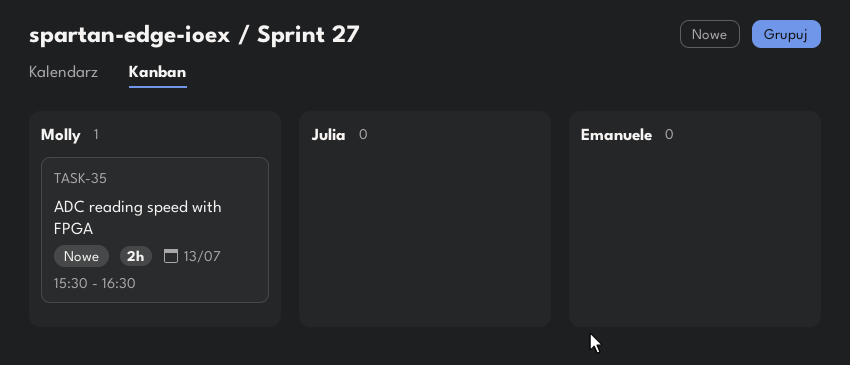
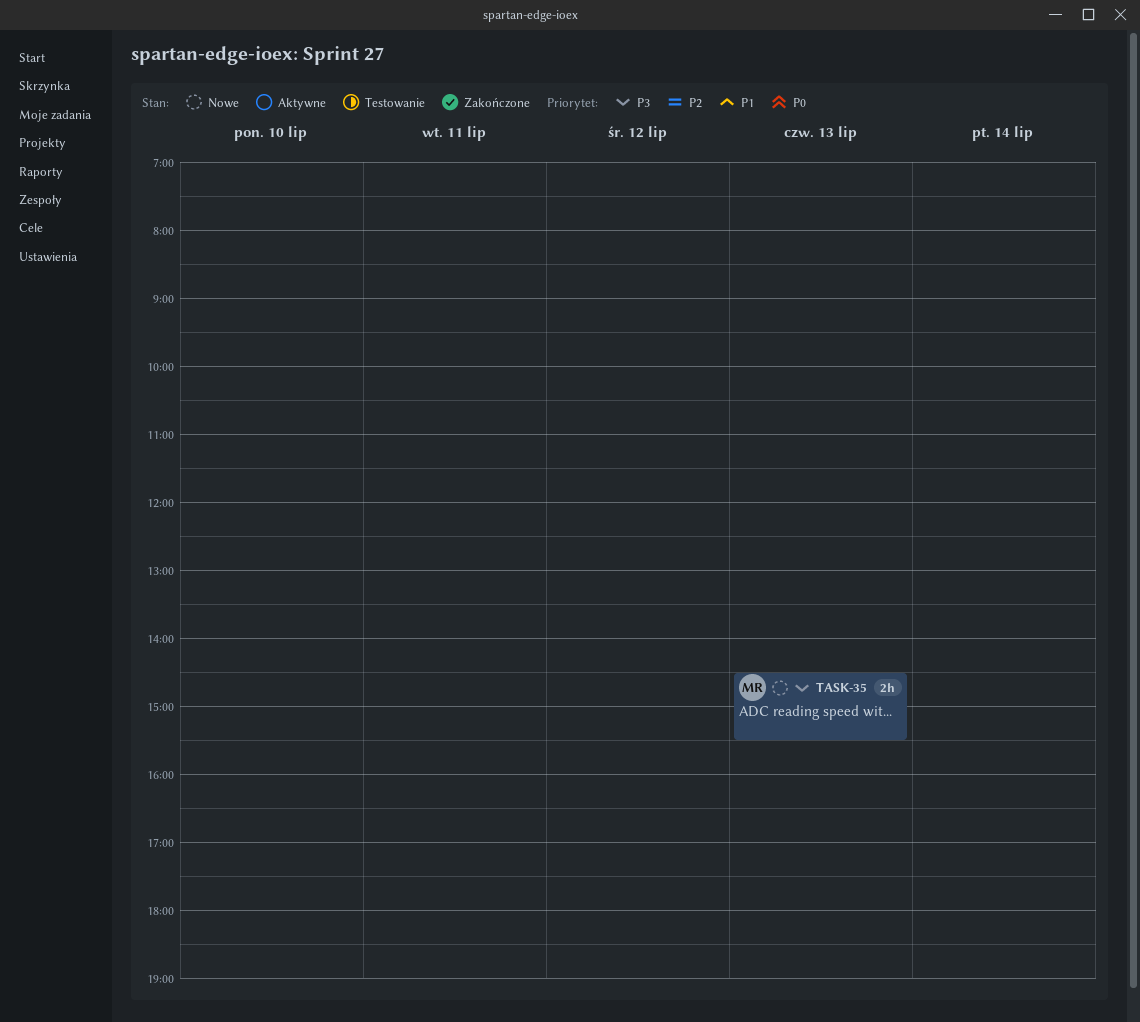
TASK-35, begins: 15:30 -> 14:30
TASK-35, ends: 16:30 -> 15:30

